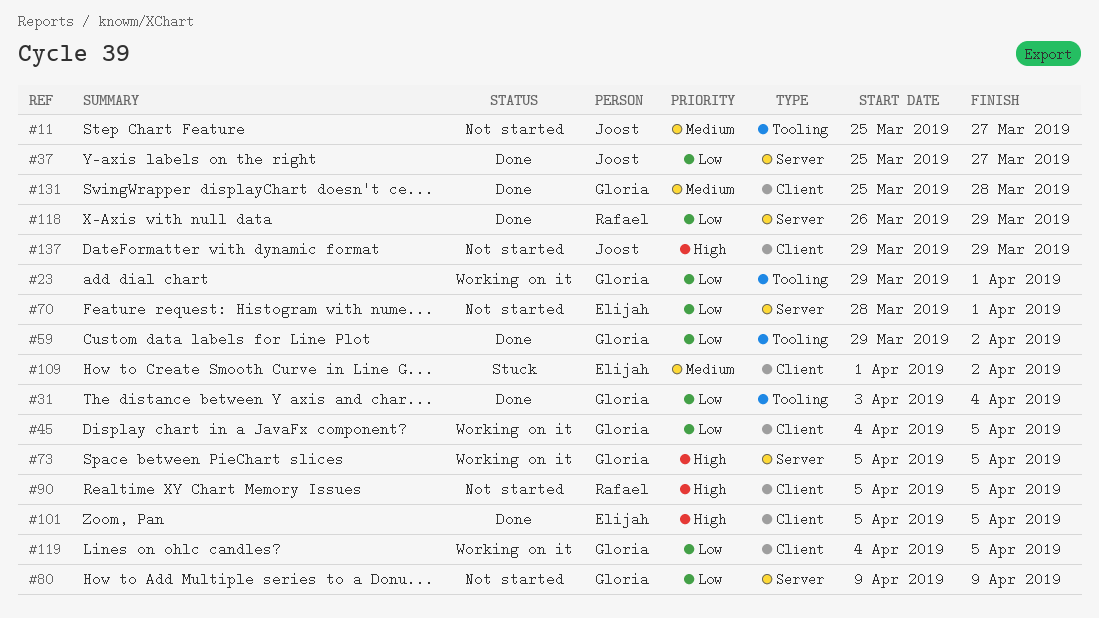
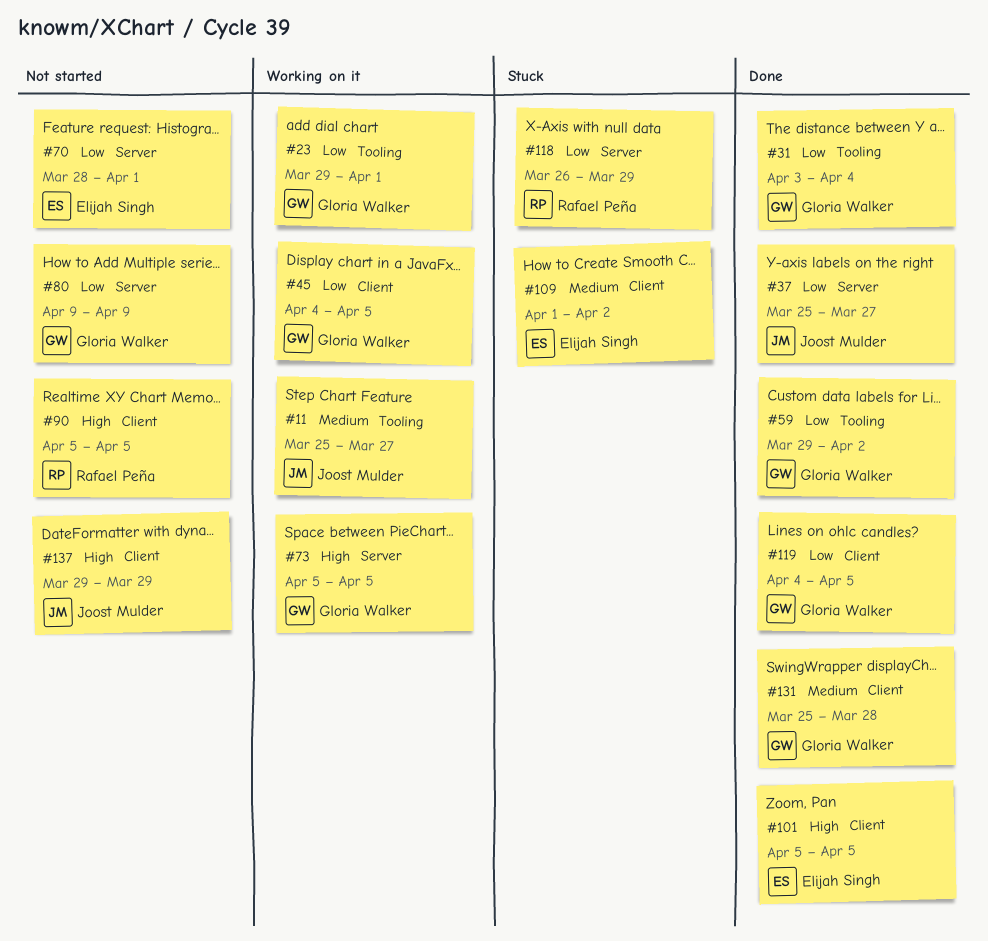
#11, status: Not started -> Working on it
#118, status: Done -> Stuck
#119, status: Working on it -> Done

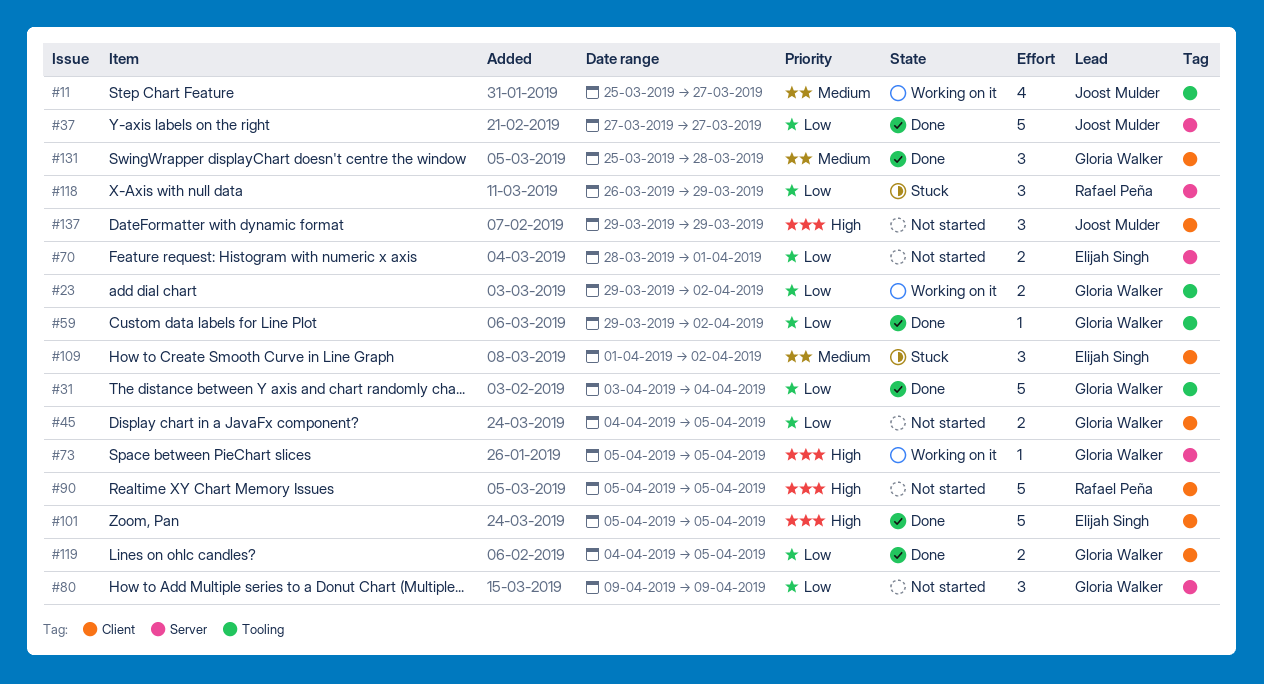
#23, due: Apr 1 -> Apr 2
#37, start: Mar 25 -> Mar 27
#45, status: Working on it -> Not started

